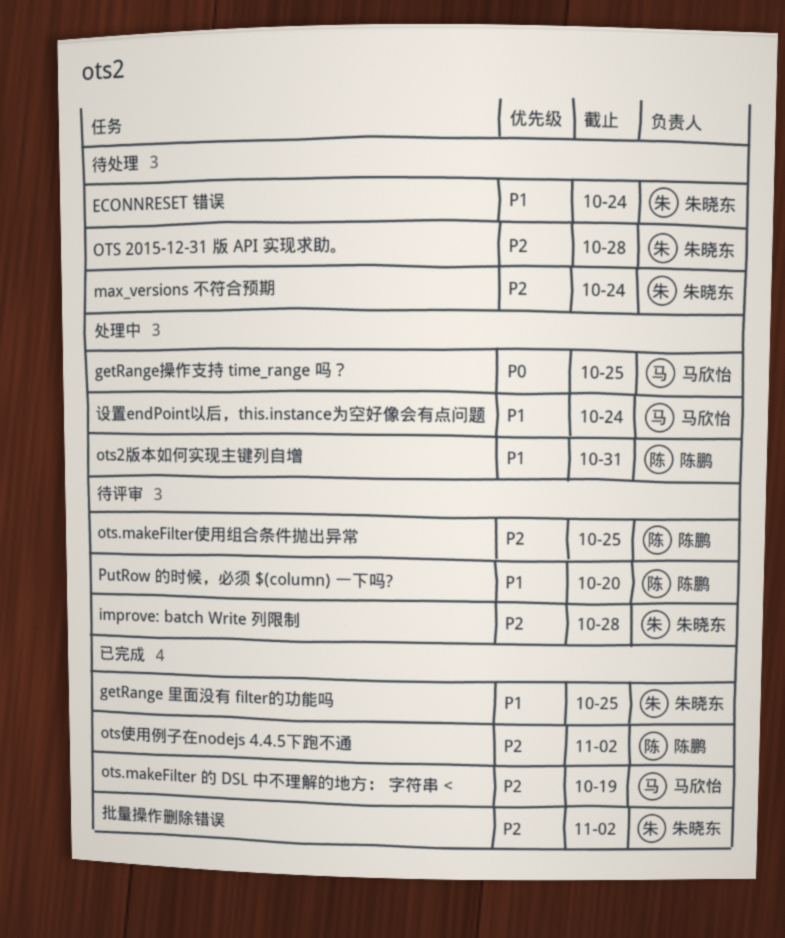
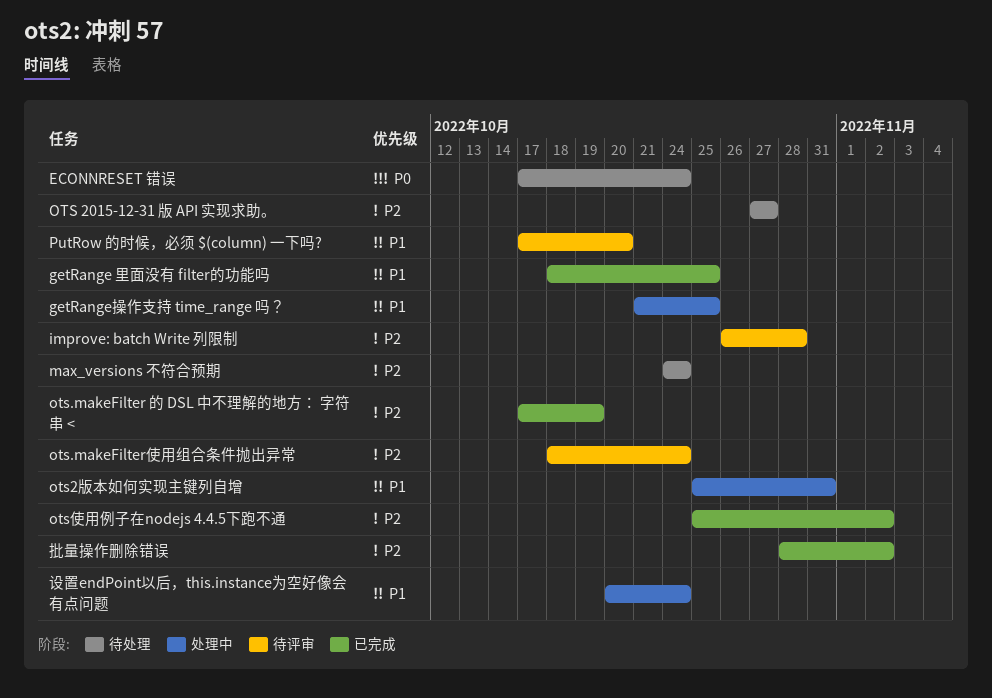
ECONNRESET 错误, priority: P1 -> P0
getRange操作支持 time_range 吗？, priority: P0 -> P1
OTS 2015-12-31 版 API 实现求助。, due: Oct 28 -> Oct 27
ots.makeFilter使用组合条件抛出异常, due: Oct 25 -> Oct 24

